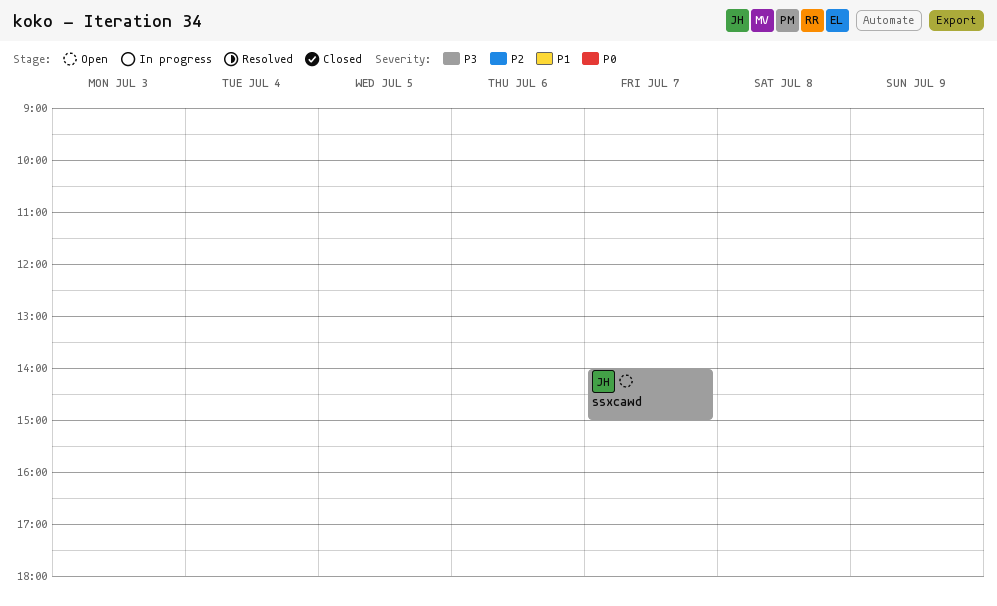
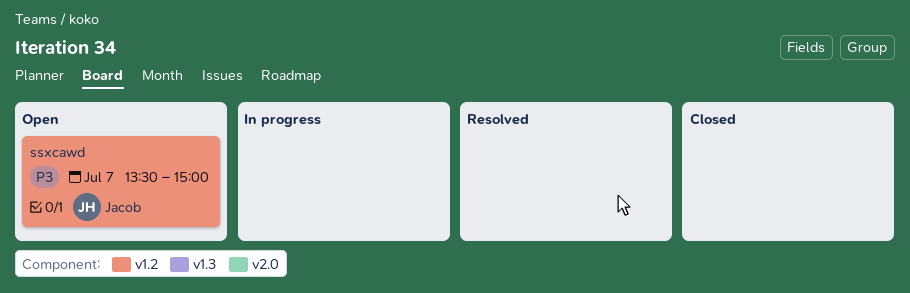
ssxcawd, begins: 14:00 -> 13:30

